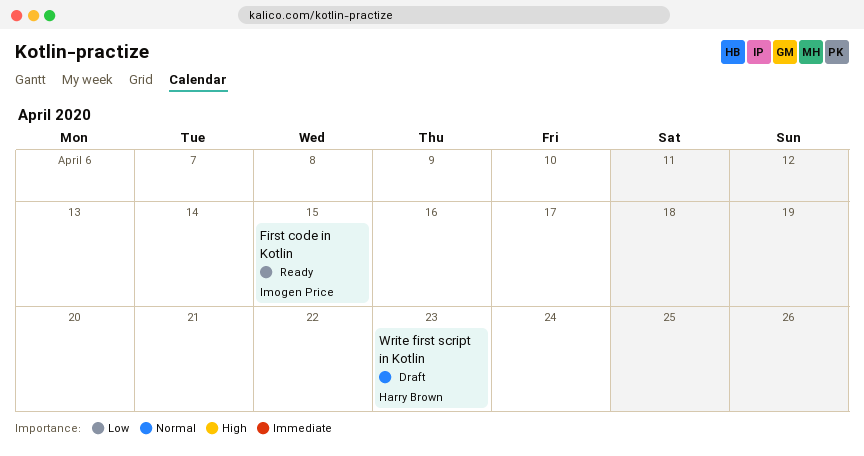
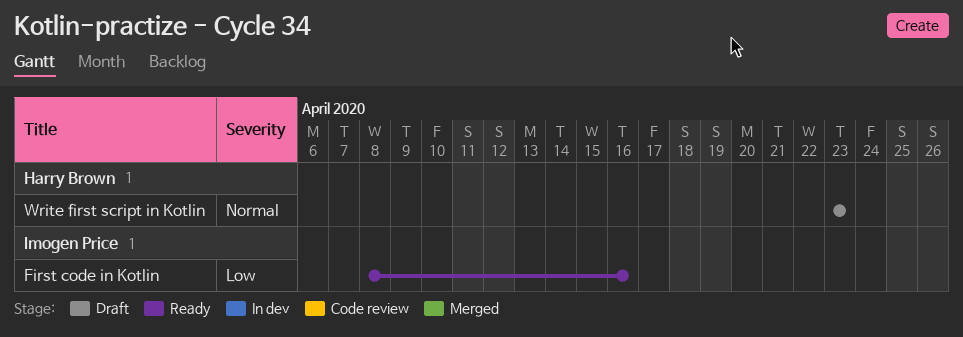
First code in Kotlin, due: Apr 15 -> Apr 16

